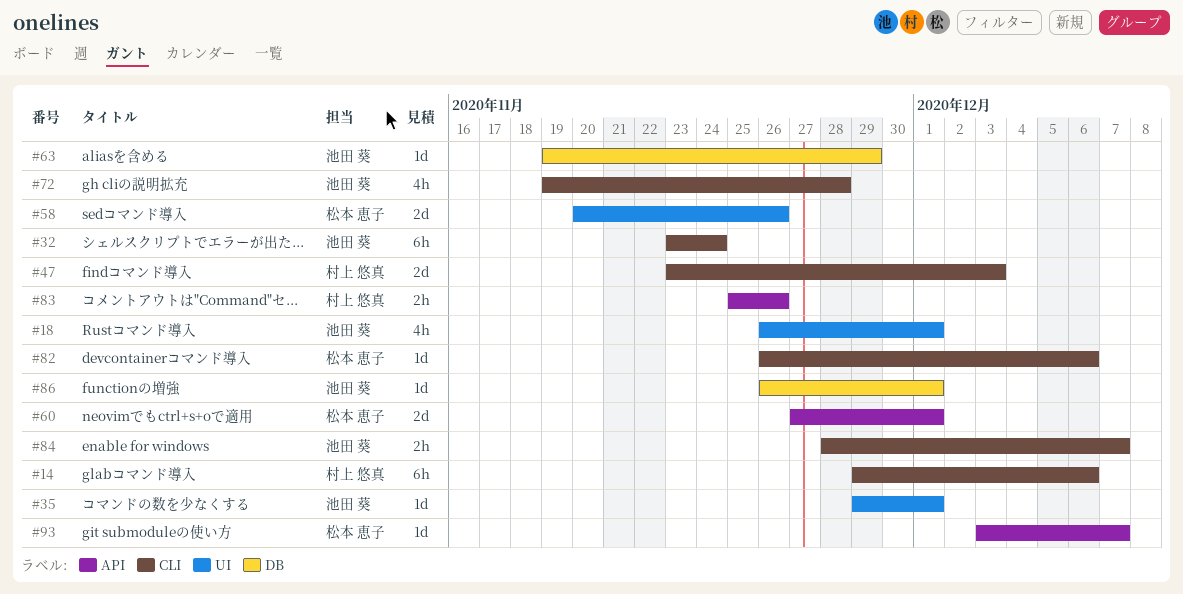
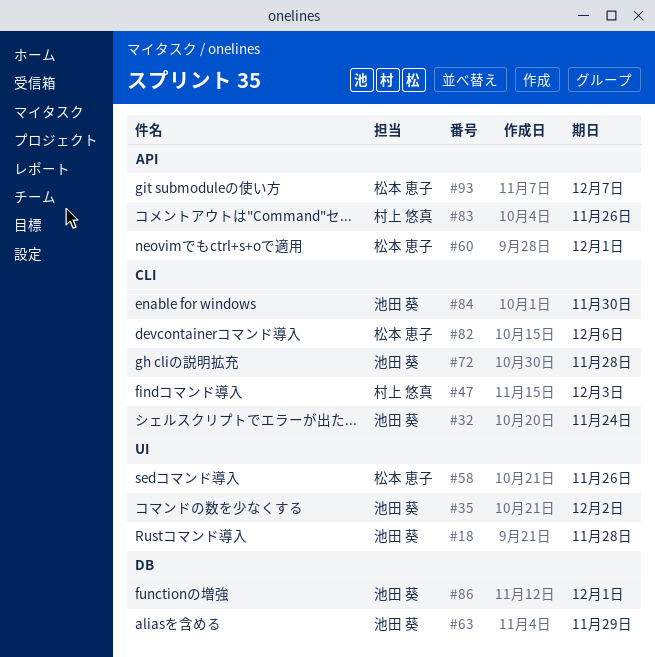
#14: present -> none
#18, due: Dec 1 -> Nov 28
#35, due: Dec 1 -> Dec 2
#84, due: Dec 7 -> Nov 30

